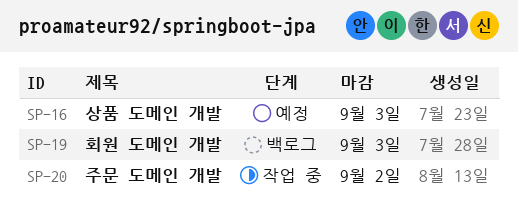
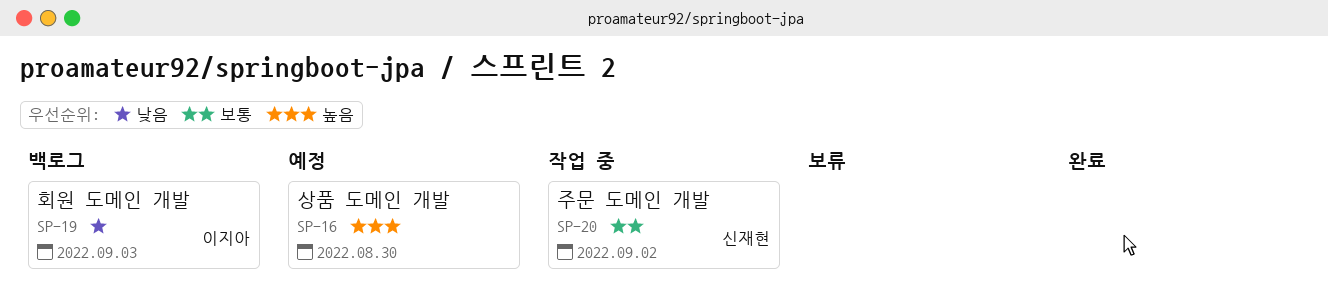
SP-16, due: Sep 3 -> Aug 30

